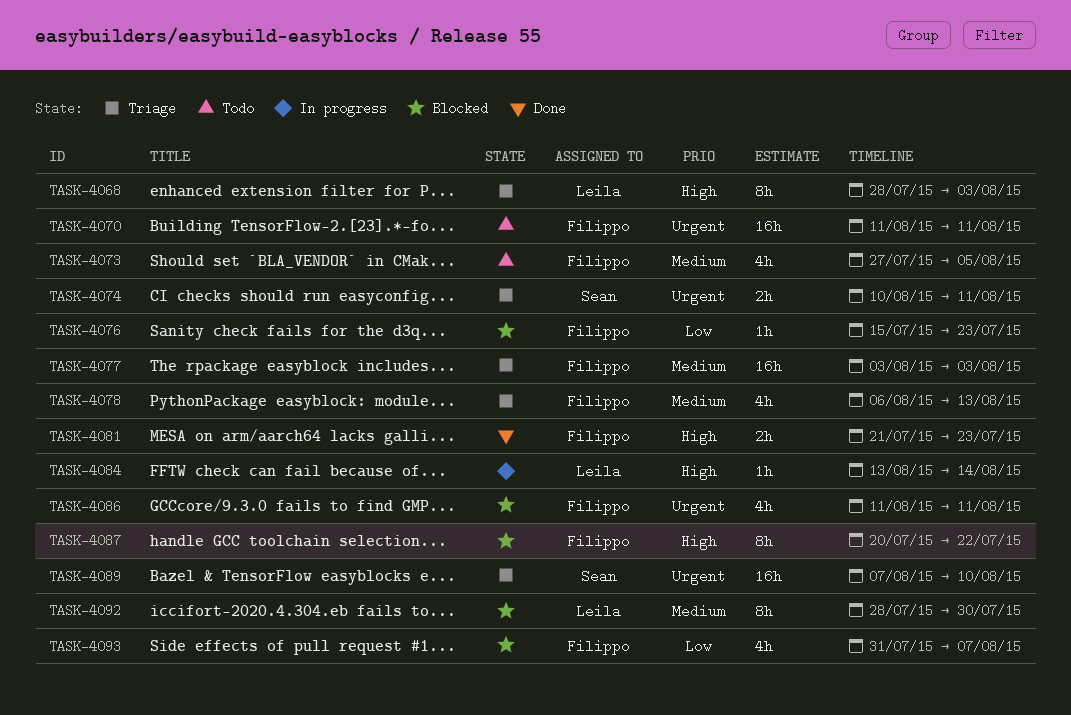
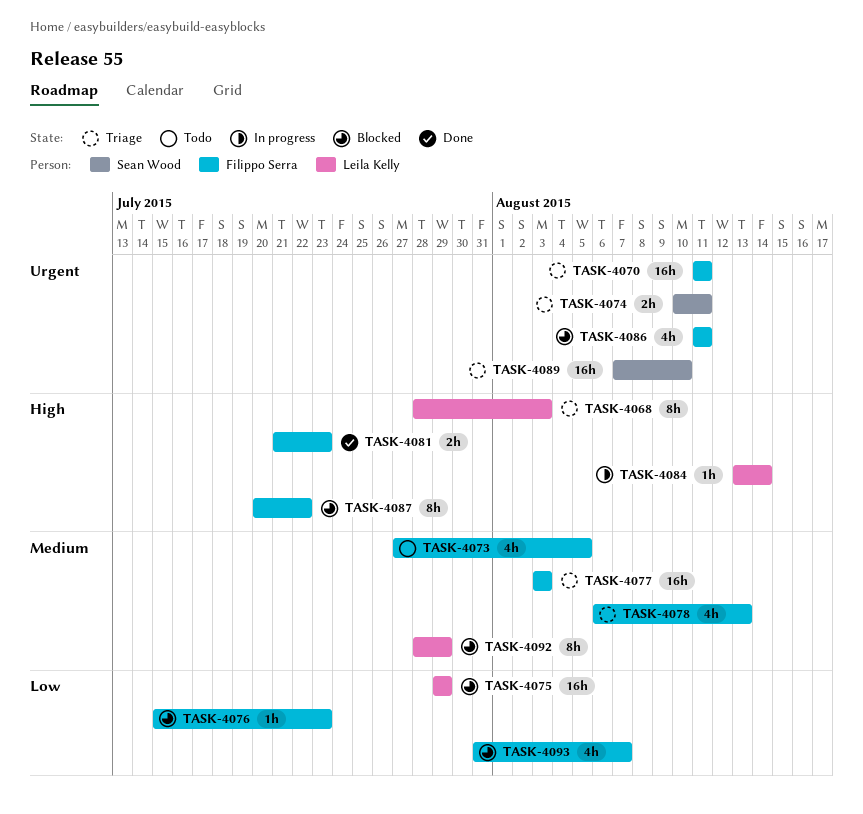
TASK-4070, status: Todo -> Triage
TASK-4075: none -> present
TASK-4092, due: Jul 30 -> Jul 29

